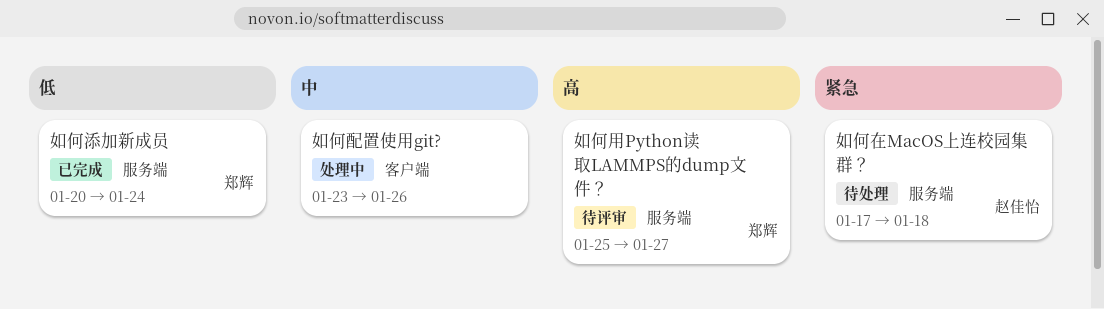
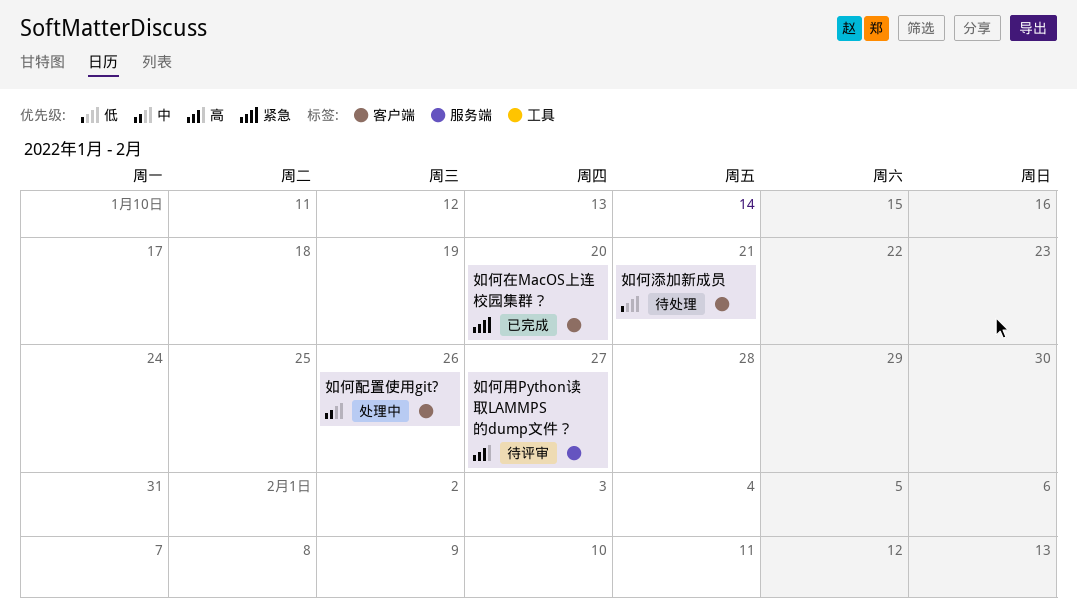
如何在MacOS上连校园集群？, status: 待处理 -> 已完成
如何在MacOS上连校园集群？, label: 服务端 -> 客户端
如何在MacOS上连校园集群？, due: Jan 18 -> Jan 20
如何添加新成员, status: 已完成 -> 待处理
如何添加新成员, label: 服务端 -> 客户端
如何添加新成员, due: Jan 24 -> Jan 21

